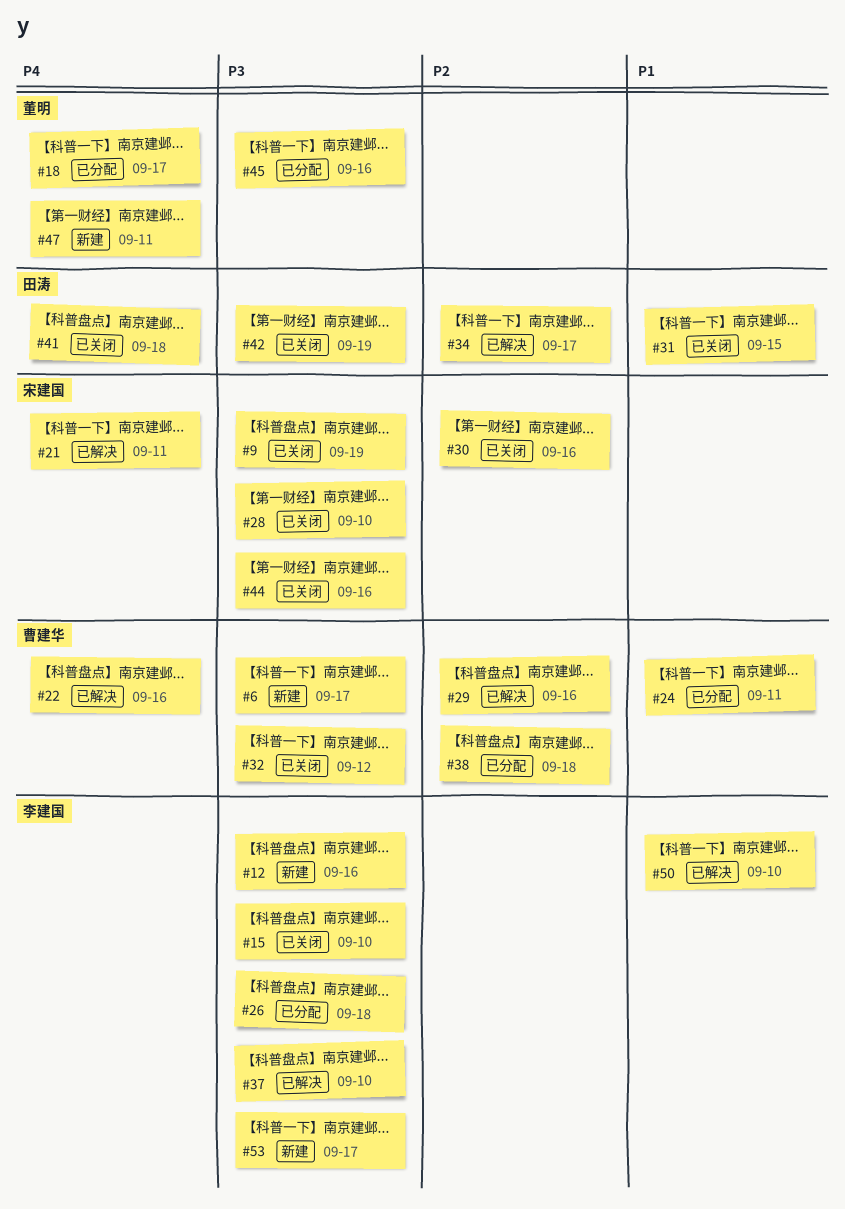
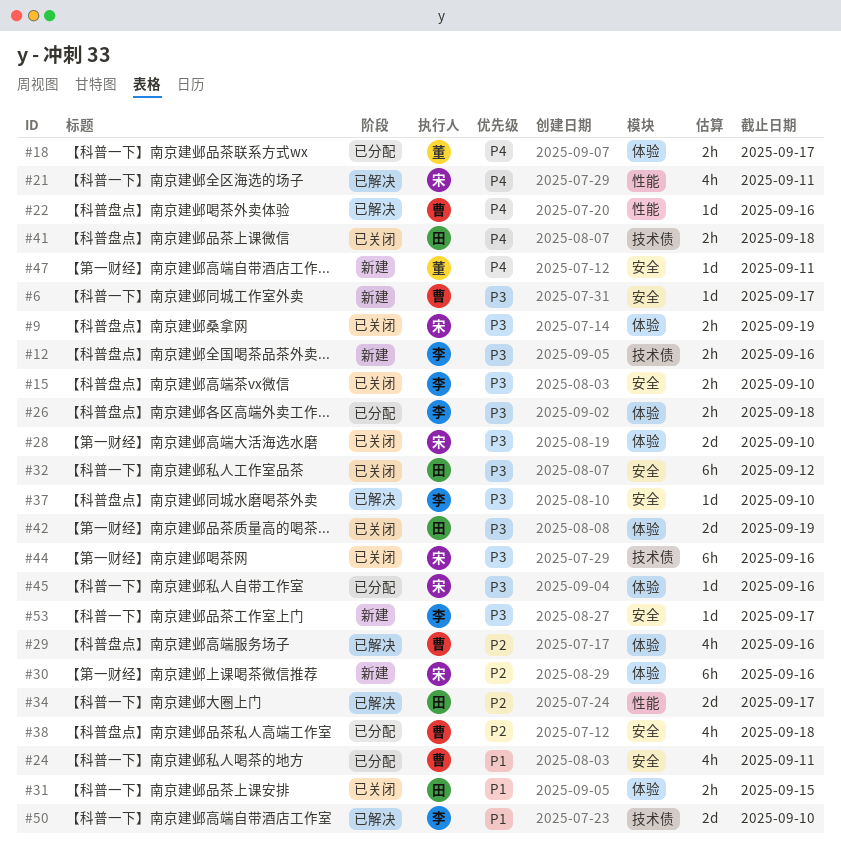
#30, status: 已关闭 -> 新建
#32, owner: 曹建华 -> 田涛
#45, owner: 董明 -> 宋建国

